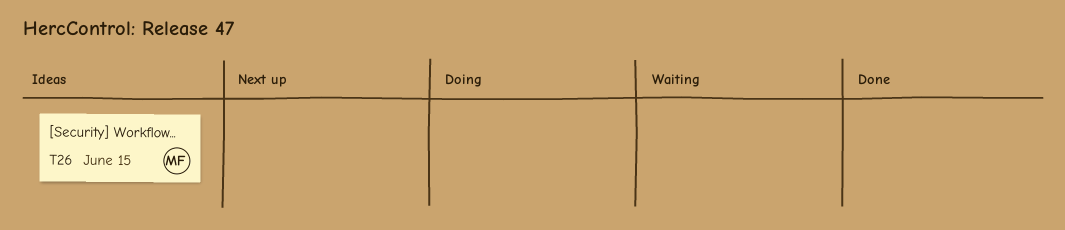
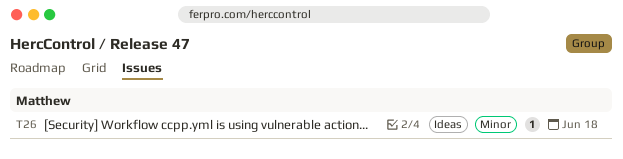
T26, due: Jun 15 -> Jun 18

